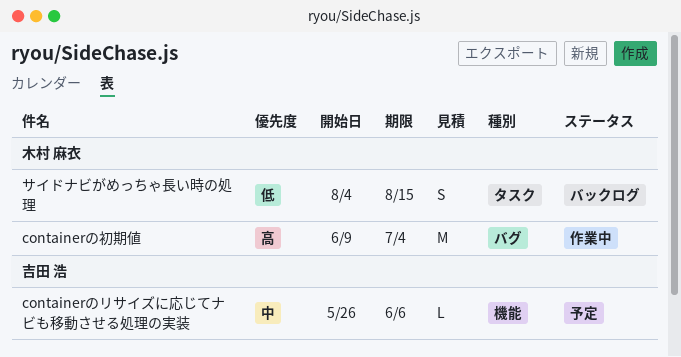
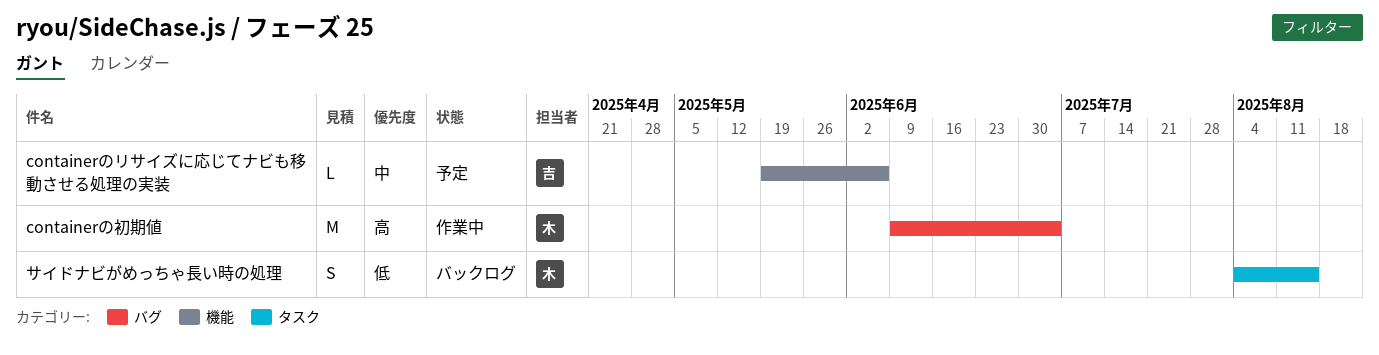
containerのリサイズに応じてナビも移動させる処理の実装, start: May 26 -> May 19

